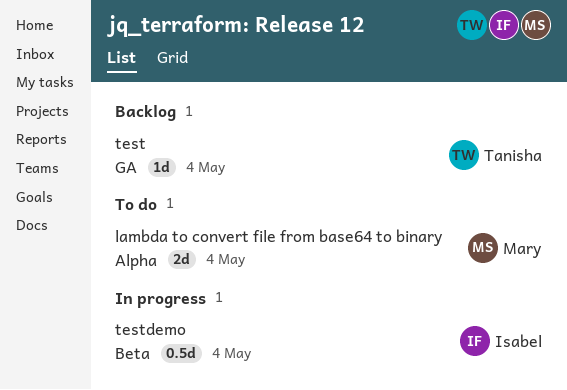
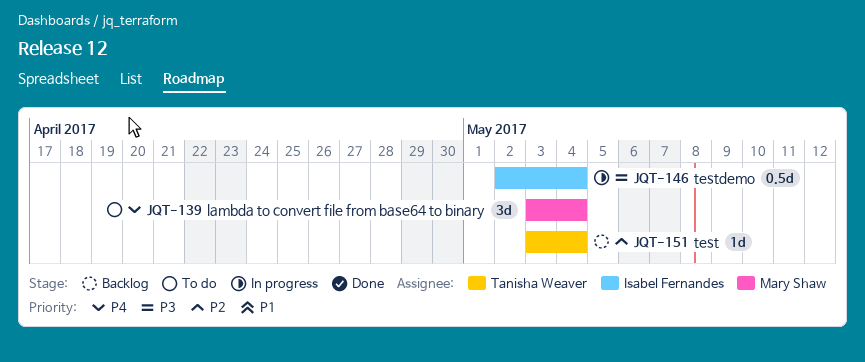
lambda to convert file from base64 to binary, estimate: 2d -> 3d

